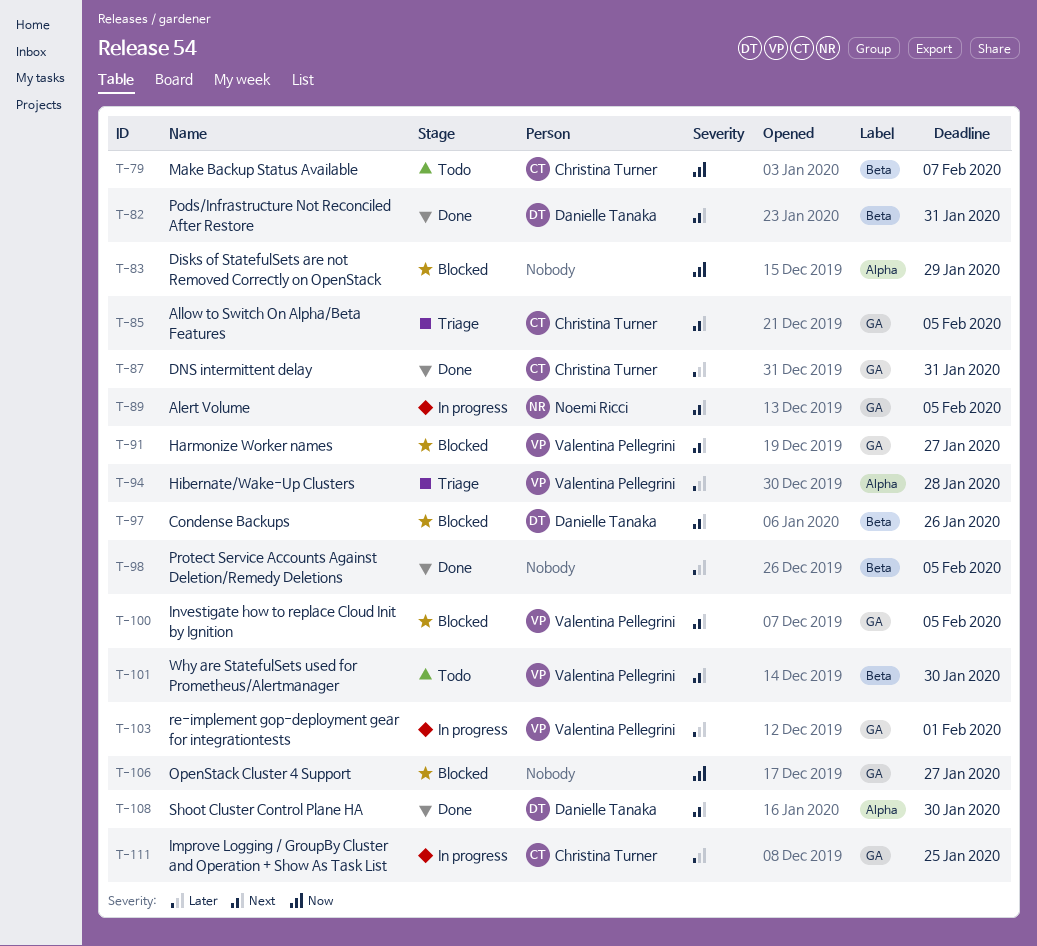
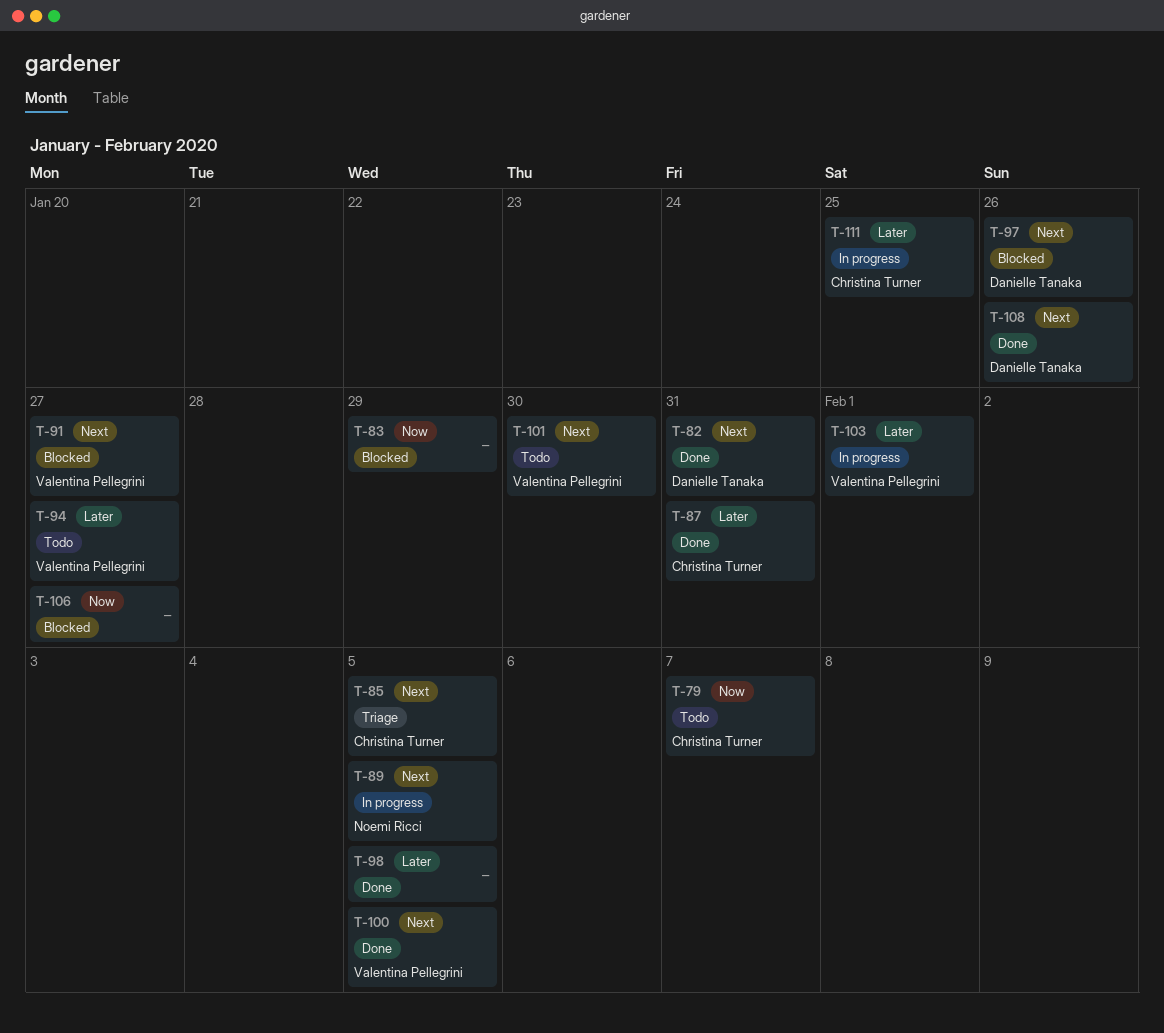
T-94, status: Triage -> Todo
T-94, due: Jan 28 -> Jan 27
T-100, status: Blocked -> Done
T-108, due: Jan 30 -> Jan 26

